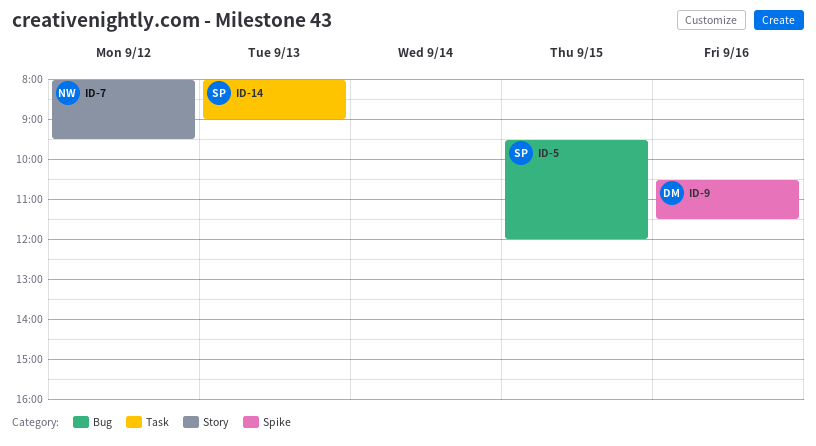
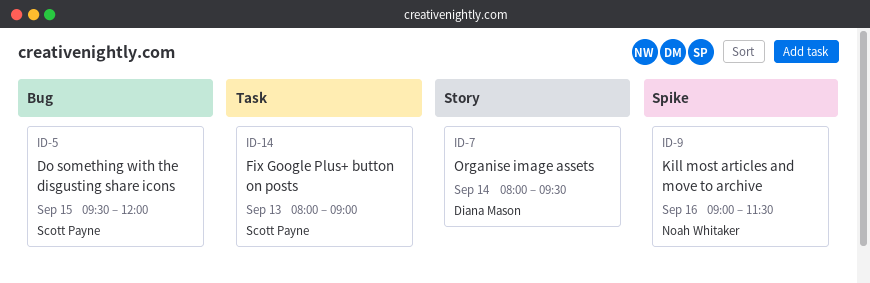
ID-7, owner: Noah Whitaker -> Diana Mason
ID-7, day: Sep 12 -> Sep 14
ID-9, owner: Diana Mason -> Noah Whitaker
ID-9, begins: 10:30 -> 09:00

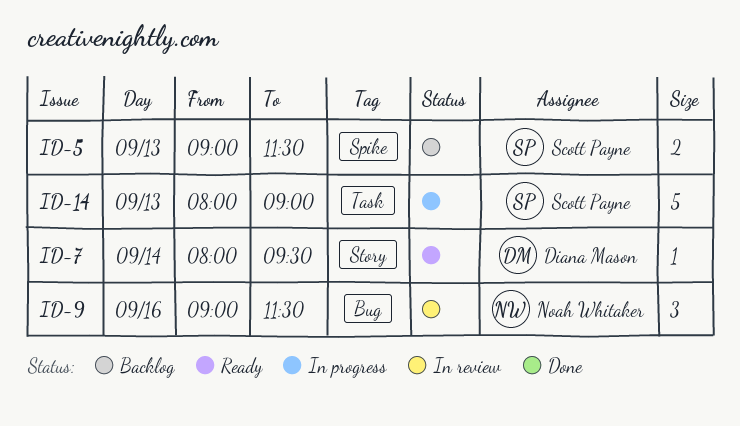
ID-5, label: Bug -> Spike
ID-5, day: Sep 15 -> Sep 13
ID-5, begins: 09:30 -> 09:00
ID-5, ends: 12:00 -> 11:30
ID-9, label: Spike -> Bug

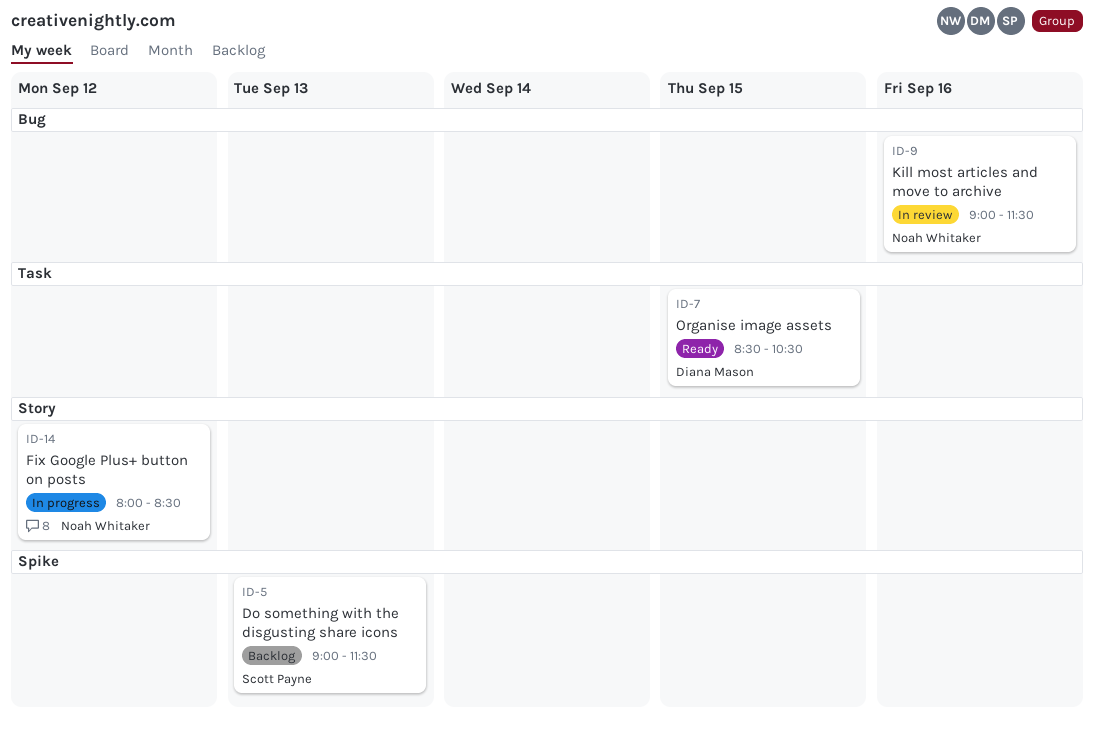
ID-7, label: Story -> Task
ID-7, day: Sep 14 -> Sep 15
ID-7, begins: 08:00 -> 08:30
ID-7, ends: 09:30 -> 10:30
ID-14, owner: Scott Payne -> Noah Whitaker
ID-14, label: Task -> Story
ID-14, day: Sep 13 -> Sep 12
ID-14, ends: 09:00 -> 08:30

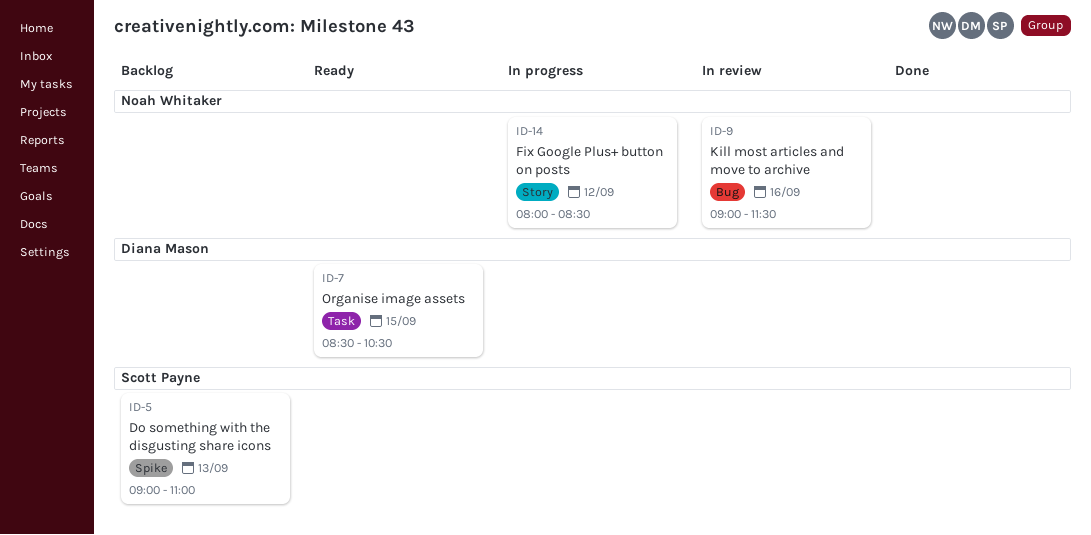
ID-5, ends: 11:30 -> 11:00

